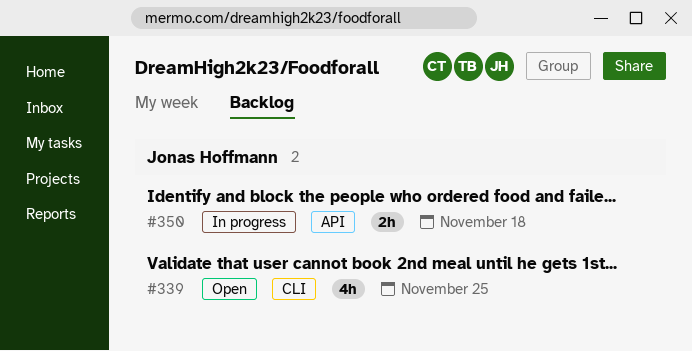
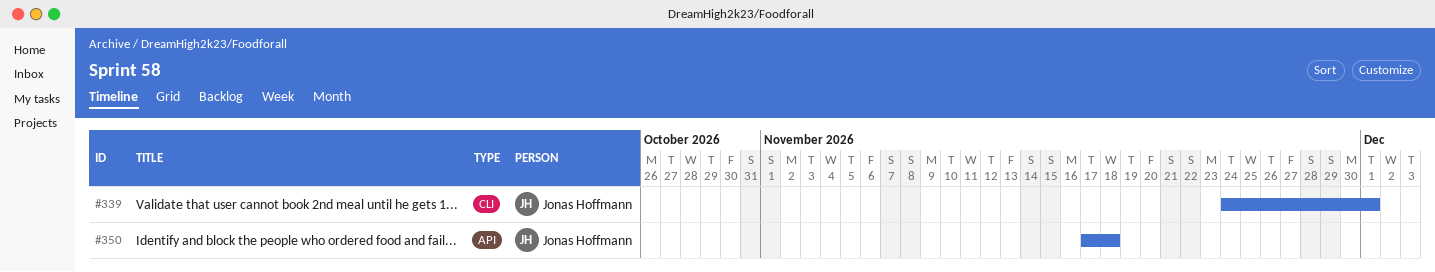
#339, due: Nov 25 -> Dec 1

